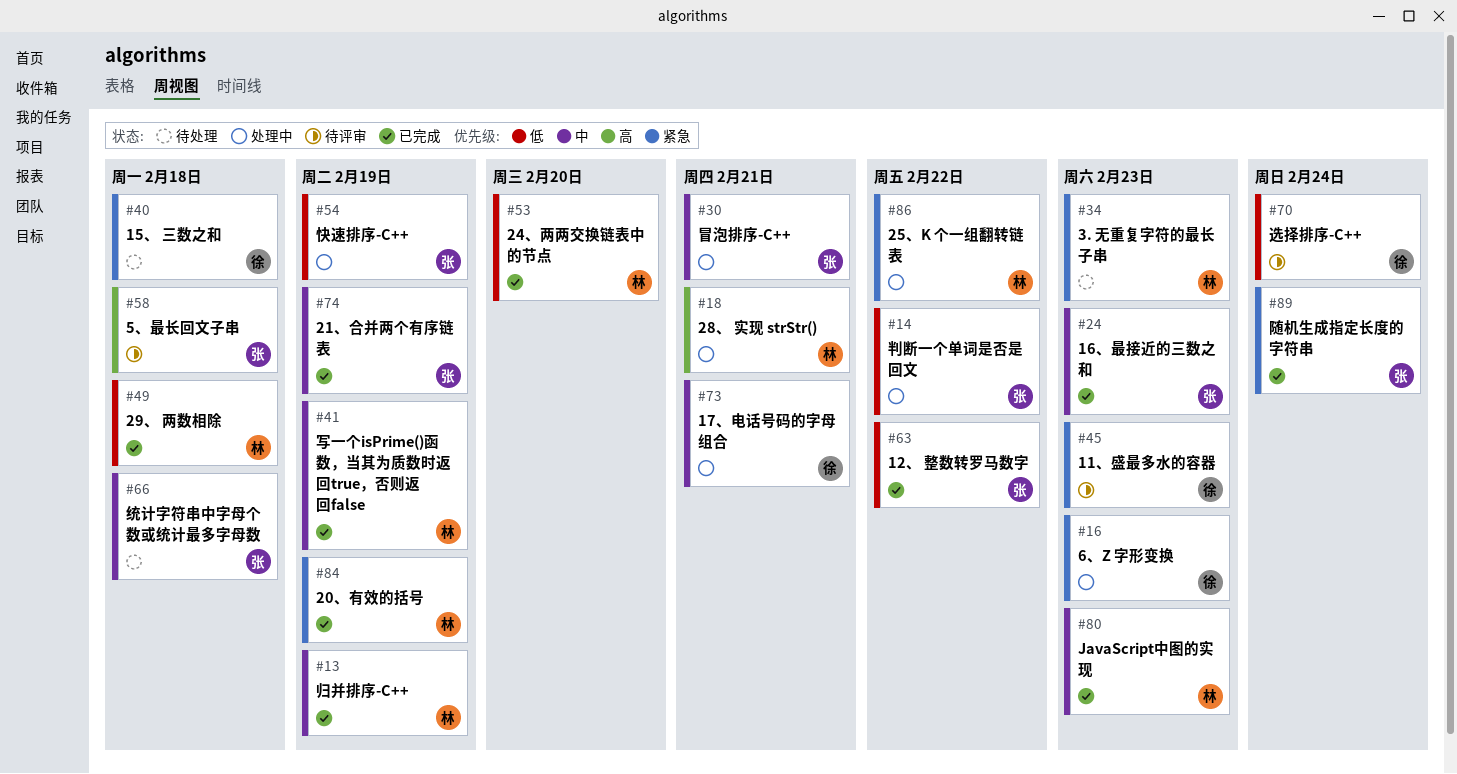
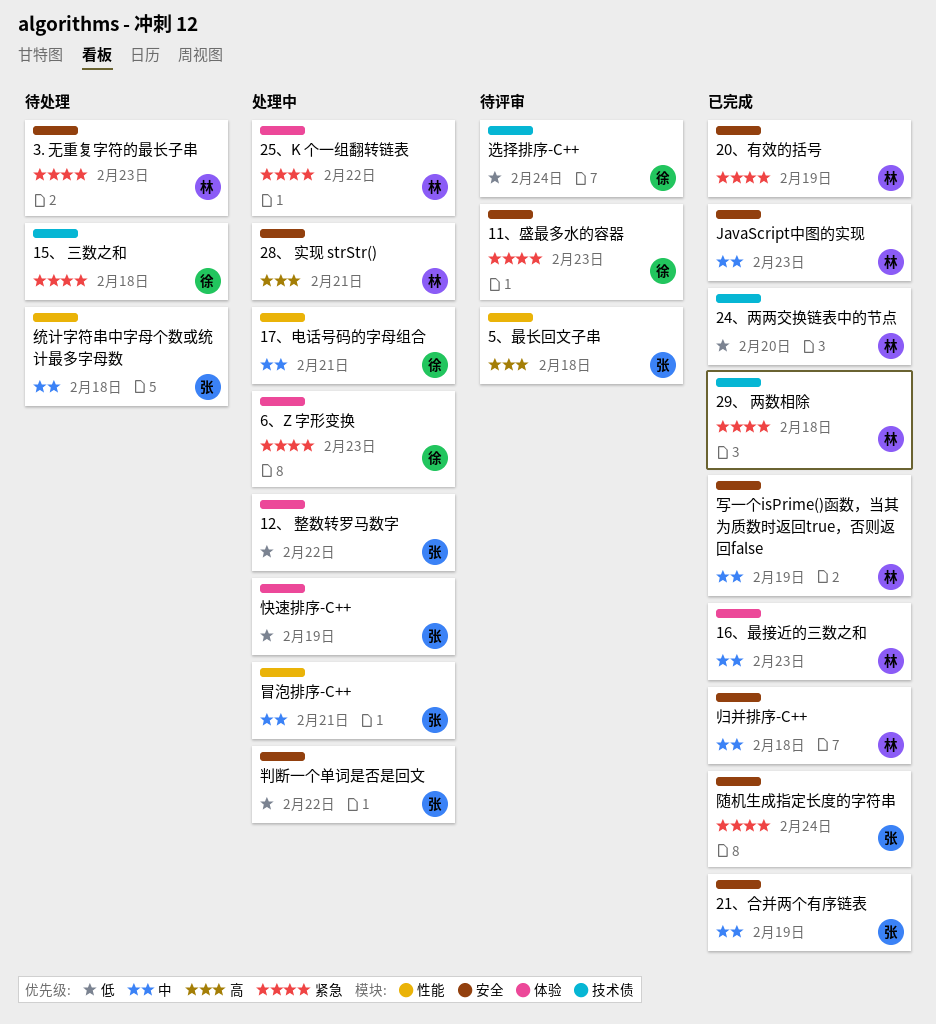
12、 整数转罗马数字, status: 已完成 -> 处理中
16、最接近的三数之和, owner: 张 -> 林
29、 两数相除, priority: 低 -> 紧急
归并排序-C++, due: Feb 19 -> Feb 18

